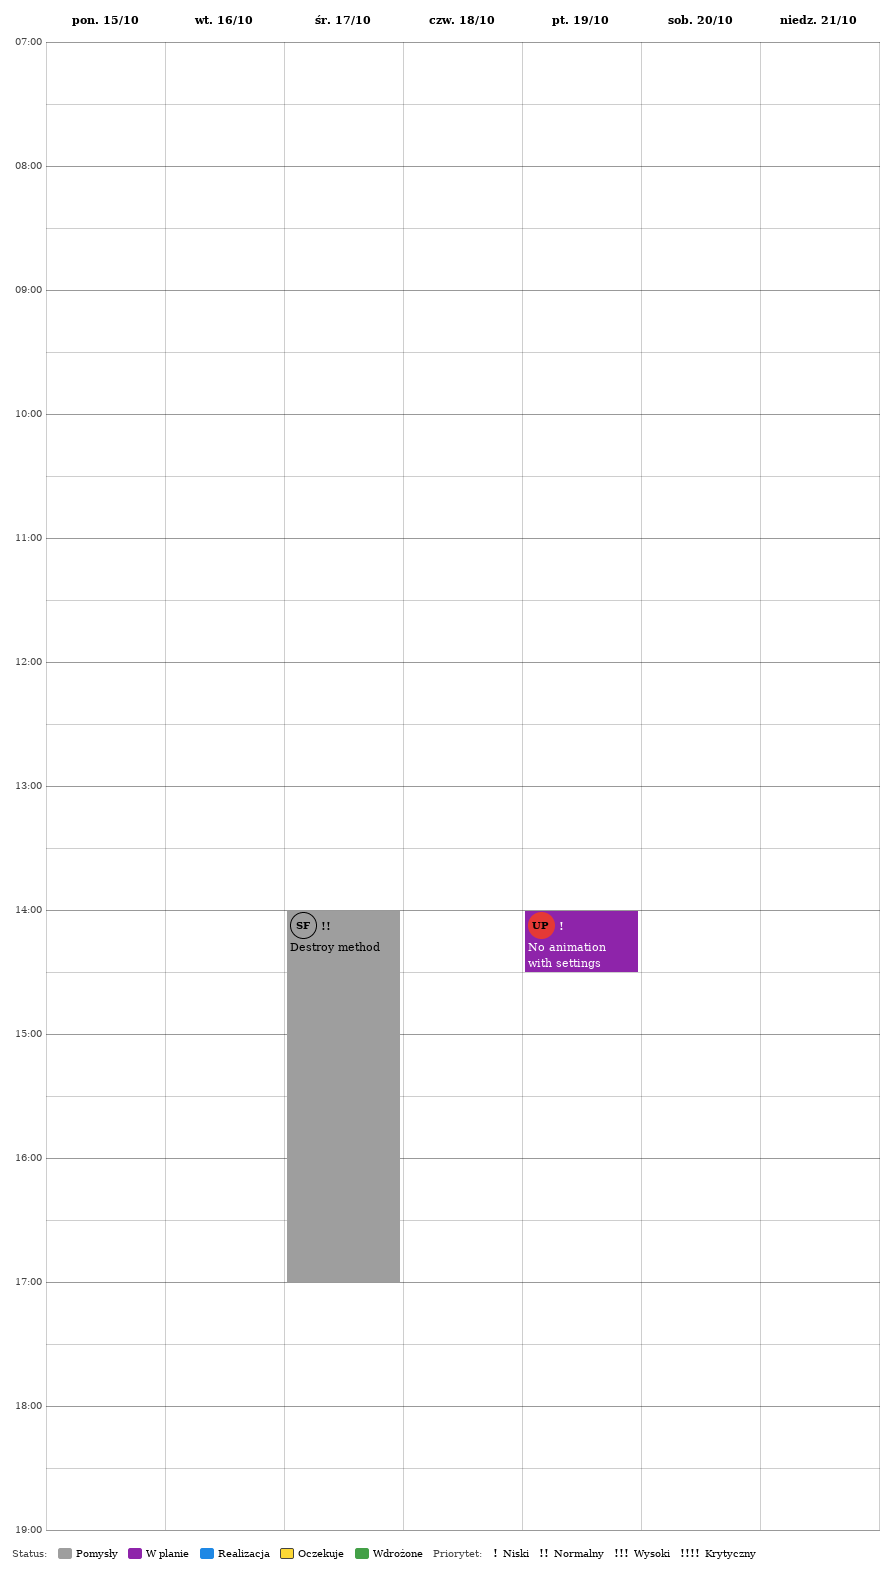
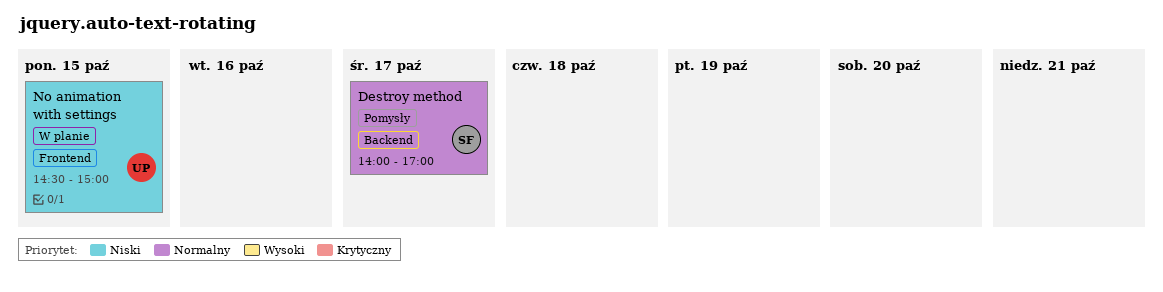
No animation with settings, day: Oct 19 -> Oct 15
No animation with settings, begins: 14:00 -> 14:30
No animation with settings, ends: 14:30 -> 15:00

